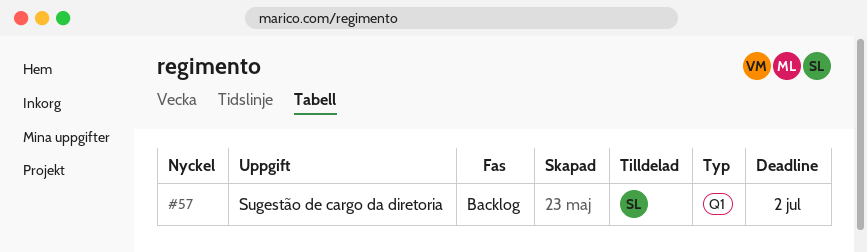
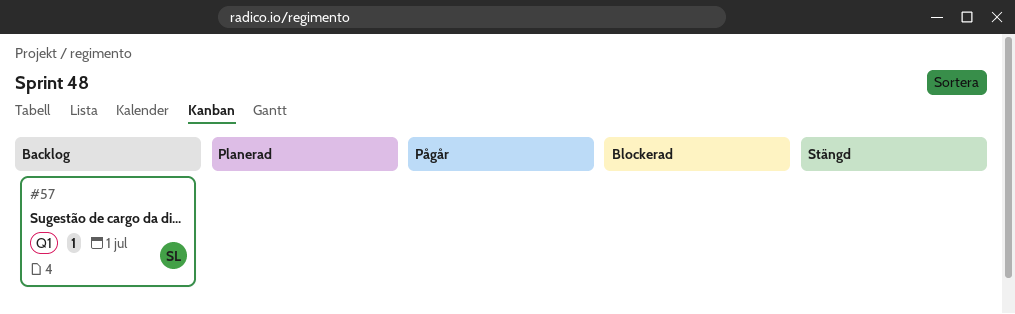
#57, due: Jul 2 -> Jul 1

